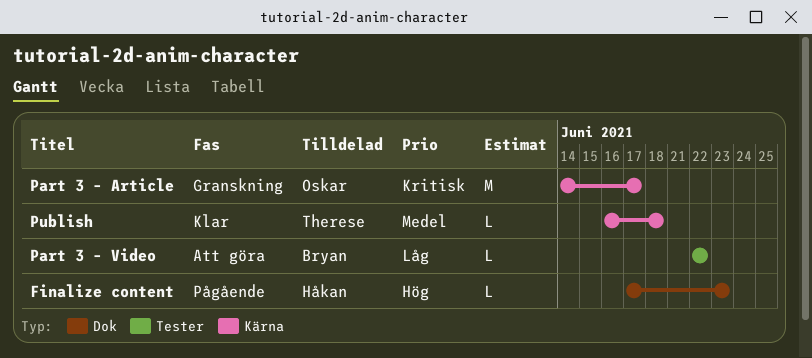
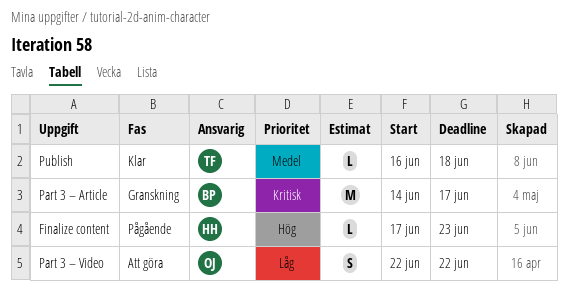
Part 3 – Article, owner: Oskar -> Bryan
Part 3 – Video, owner: Bryan -> Oskar
Part 3 – Video, estimate: L -> S

